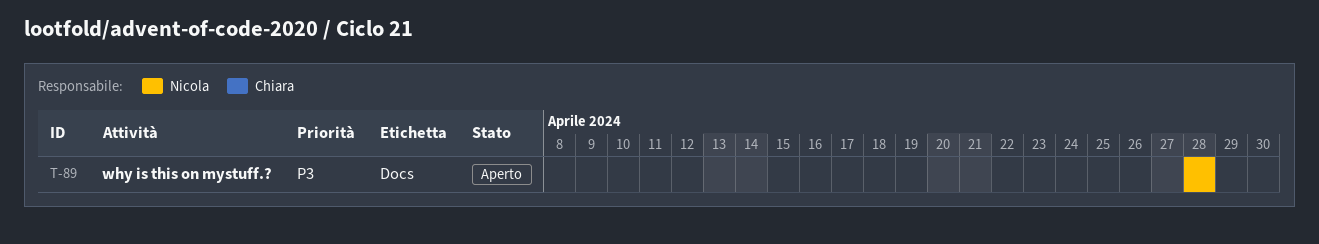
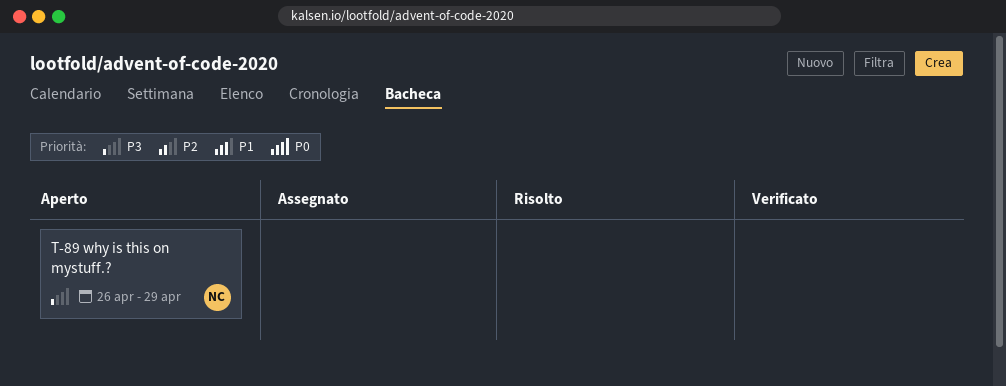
T-89, start: Apr 28 -> Apr 26
T-89, due: Apr 28 -> Apr 29

